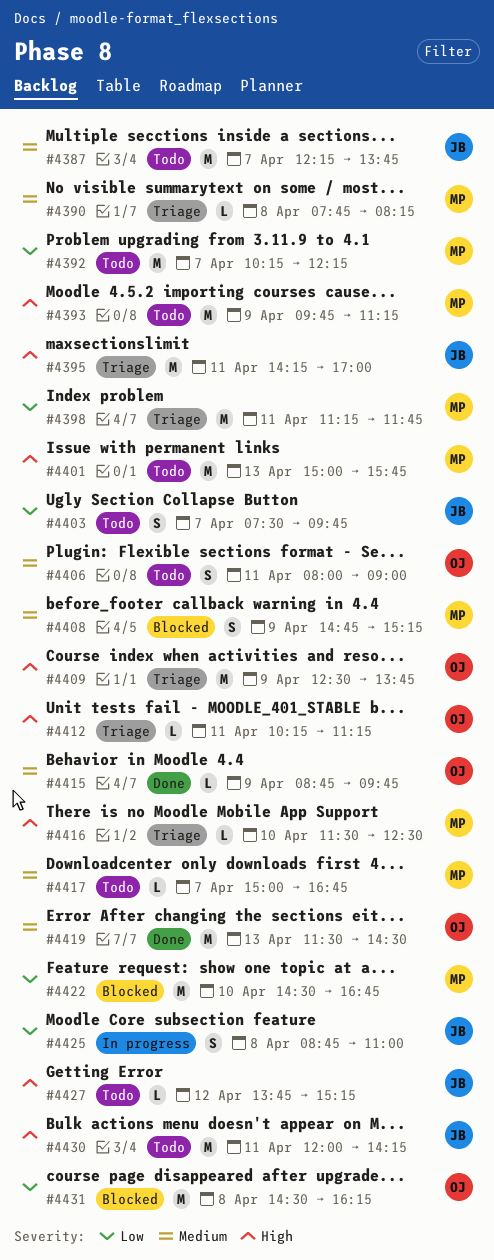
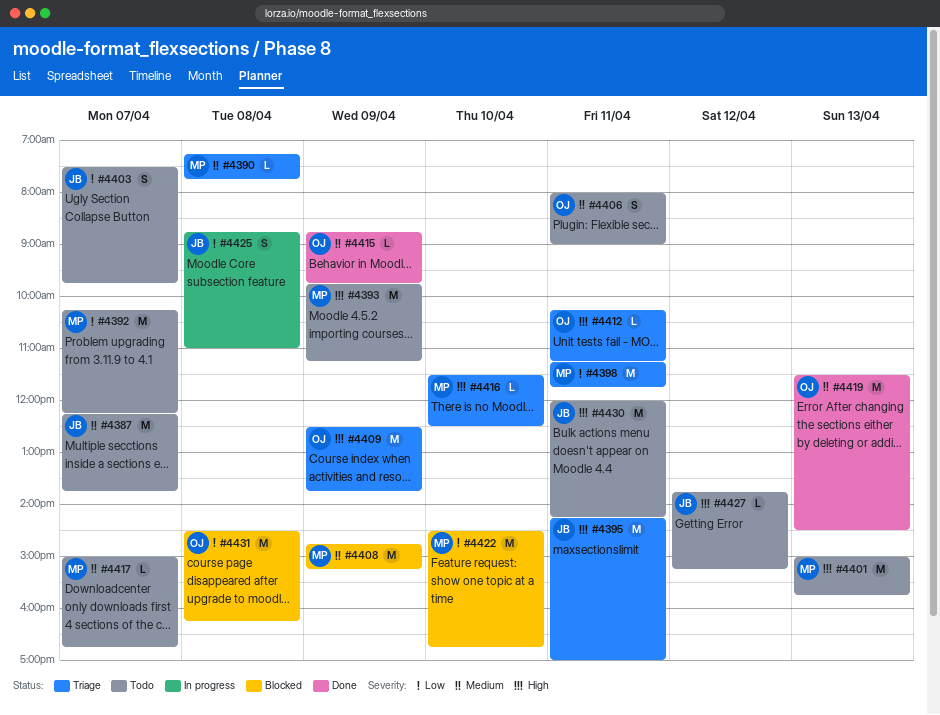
#4390, begins: 07:45 -> 07:15
#4390, ends: 08:15 -> 07:45
#4408, estimate: S -> M

